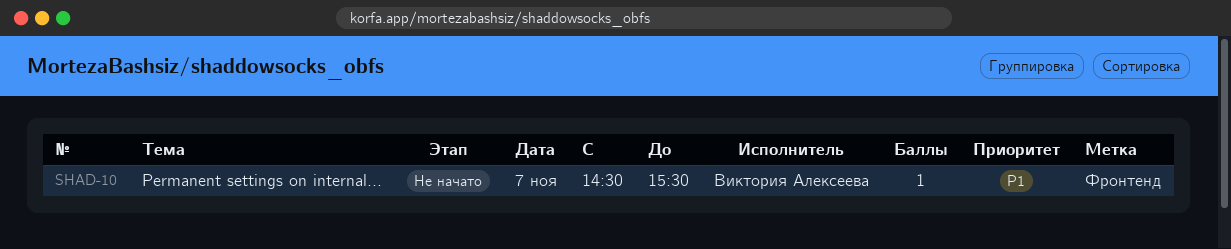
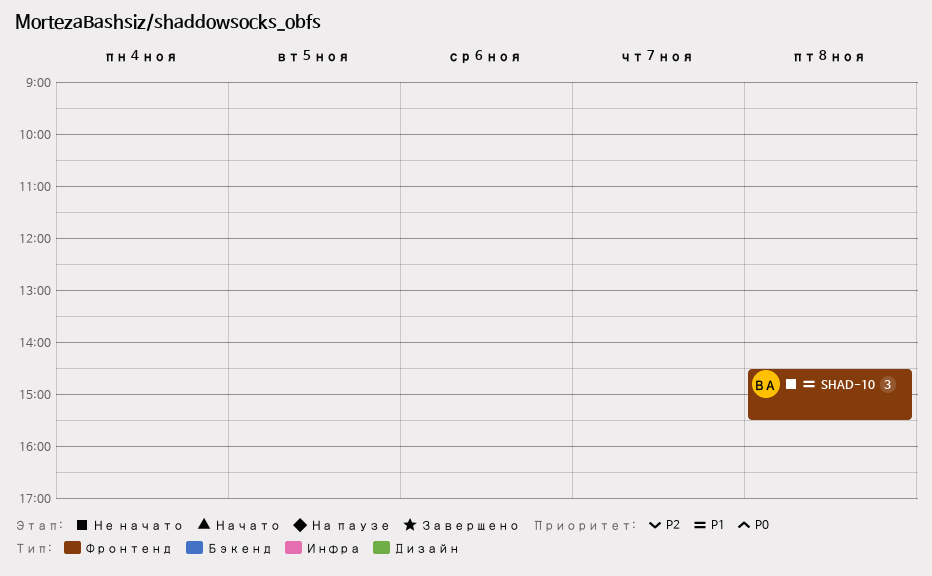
SHAD-10, estimate: 1 -> 3
SHAD-10, day: Nov 7 -> Nov 8

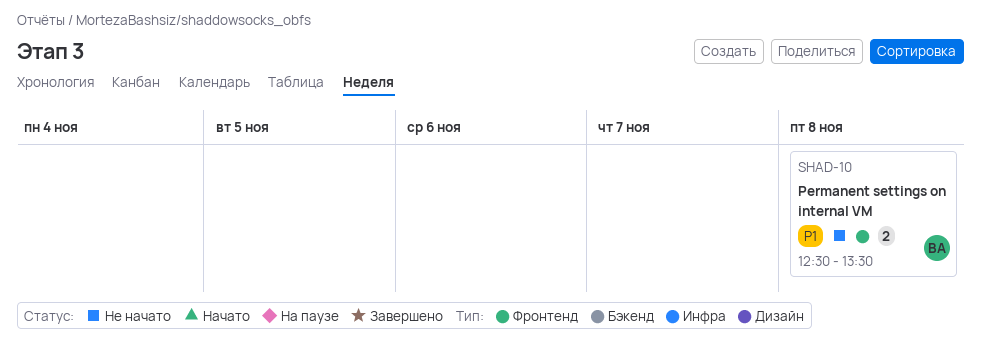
SHAD-10, estimate: 3 -> 2
SHAD-10, begins: 14:30 -> 12:30
SHAD-10, ends: 15:30 -> 13:30

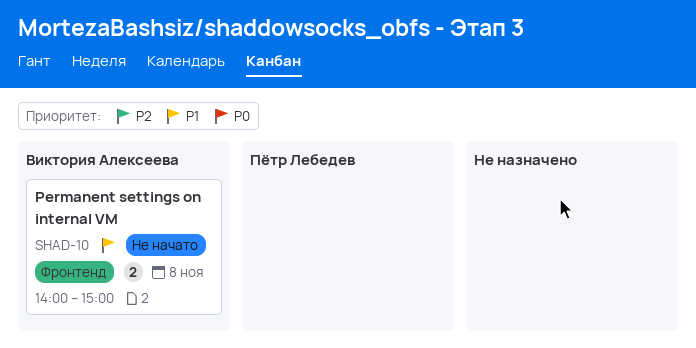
SHAD-10, begins: 12:30 -> 14:00
SHAD-10, ends: 13:30 -> 15:00

